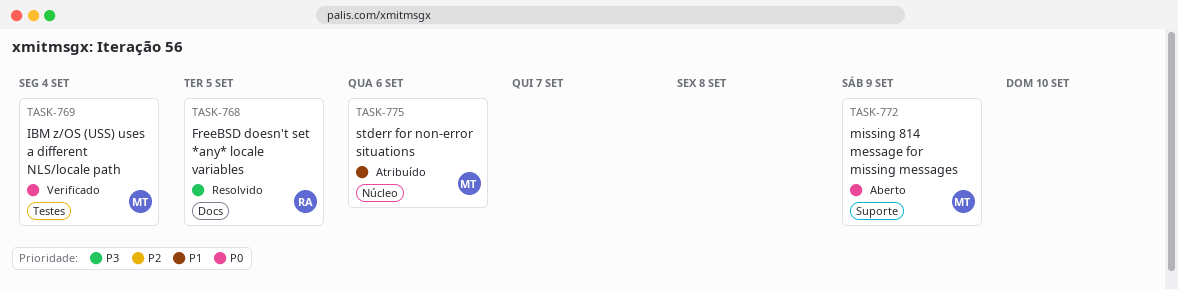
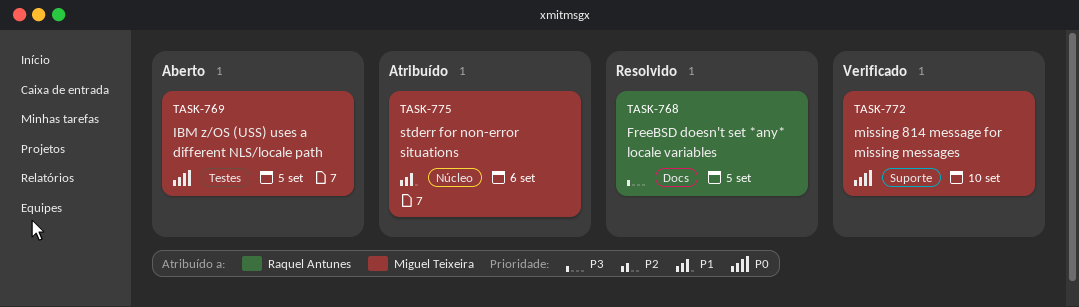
TASK-769, status: Verificado -> Aberto
TASK-769, due: Sep 4 -> Sep 5
TASK-772, status: Aberto -> Verificado
TASK-772, due: Sep 9 -> Sep 10

